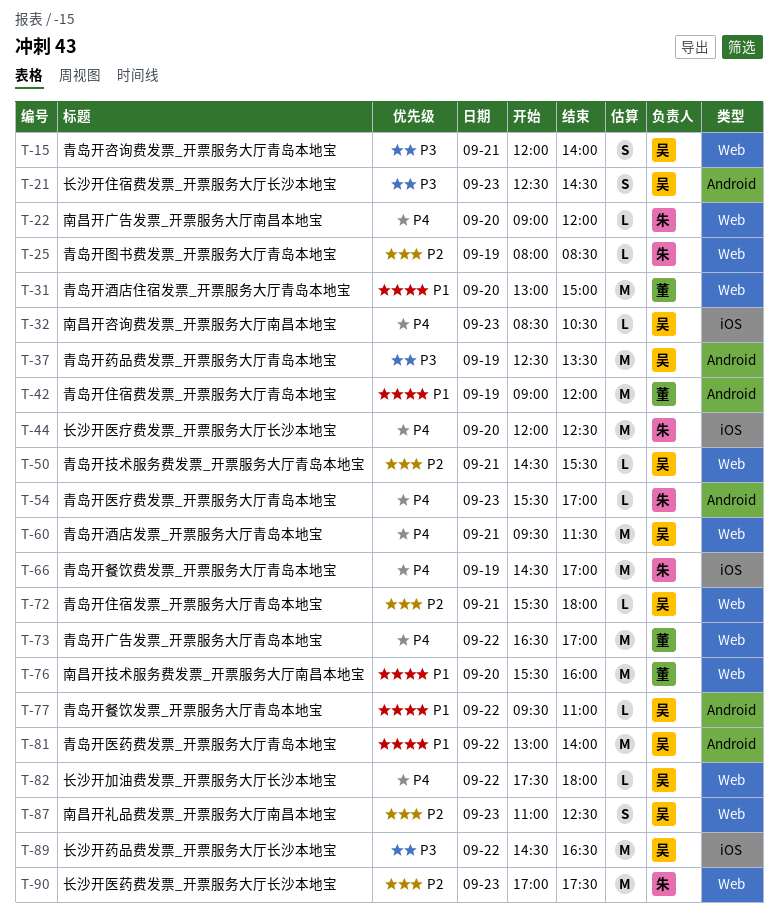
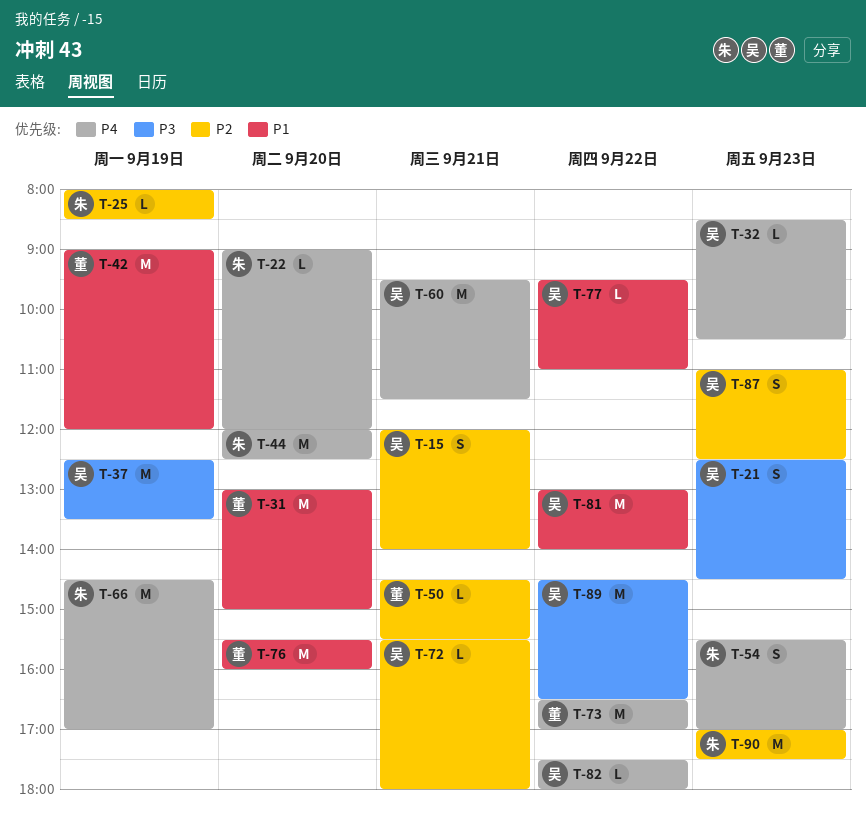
T-15, priority: P3 -> P2
T-50, owner: 吴 -> 董
T-54, estimate: L -> S

